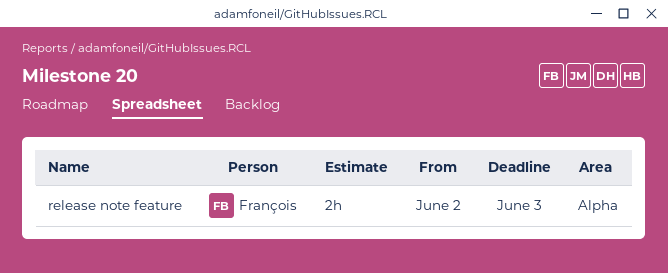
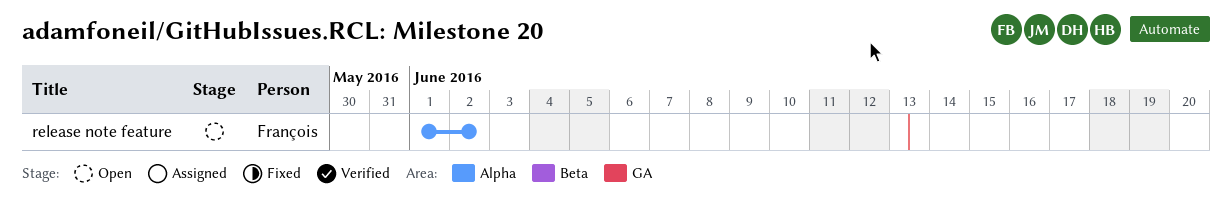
release note feature, start: Jun 2 -> Jun 1
release note feature, due: Jun 3 -> Jun 2

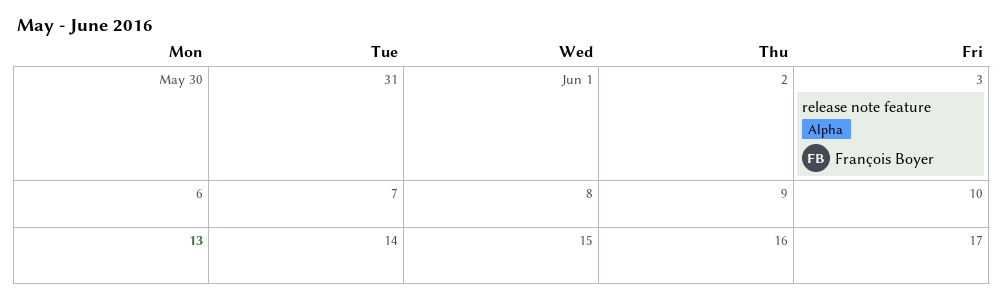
release note feature, due: Jun 2 -> Jun 3

